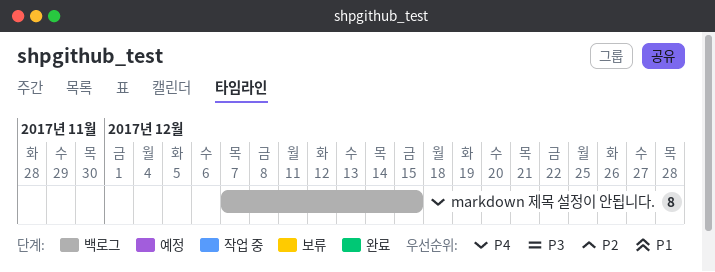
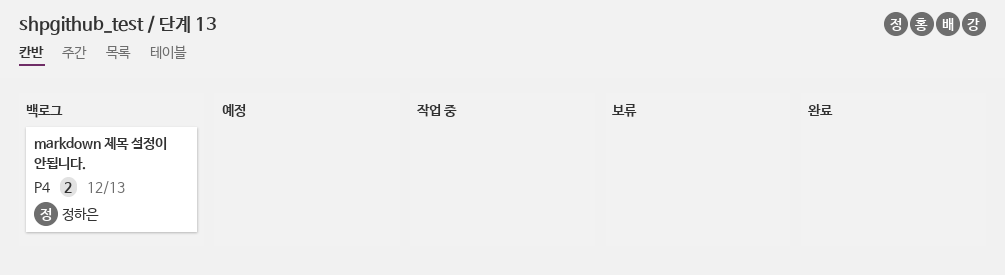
markdown 제목 설정이 안됩니다., estimate: 8 -> 2
markdown 제목 설정이 안됩니다., due: Dec 15 -> Dec 13

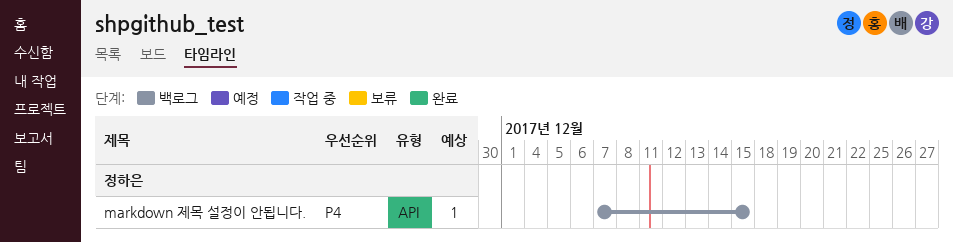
markdown 제목 설정이 안됩니다., estimate: 2 -> 1
markdown 제목 설정이 안됩니다., due: Dec 13 -> Dec 15

